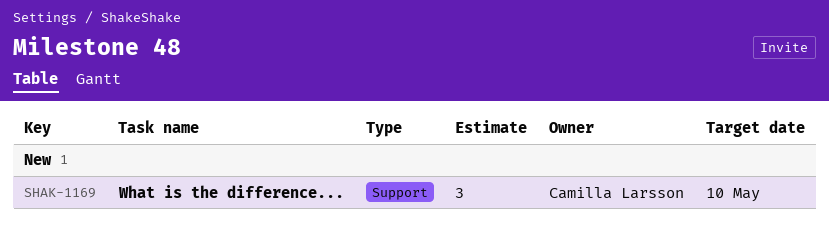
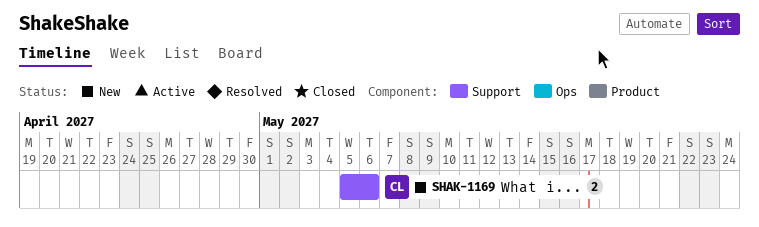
SHAK-1169, estimate: 3 -> 2
SHAK-1169, due: May 10 -> May 6

